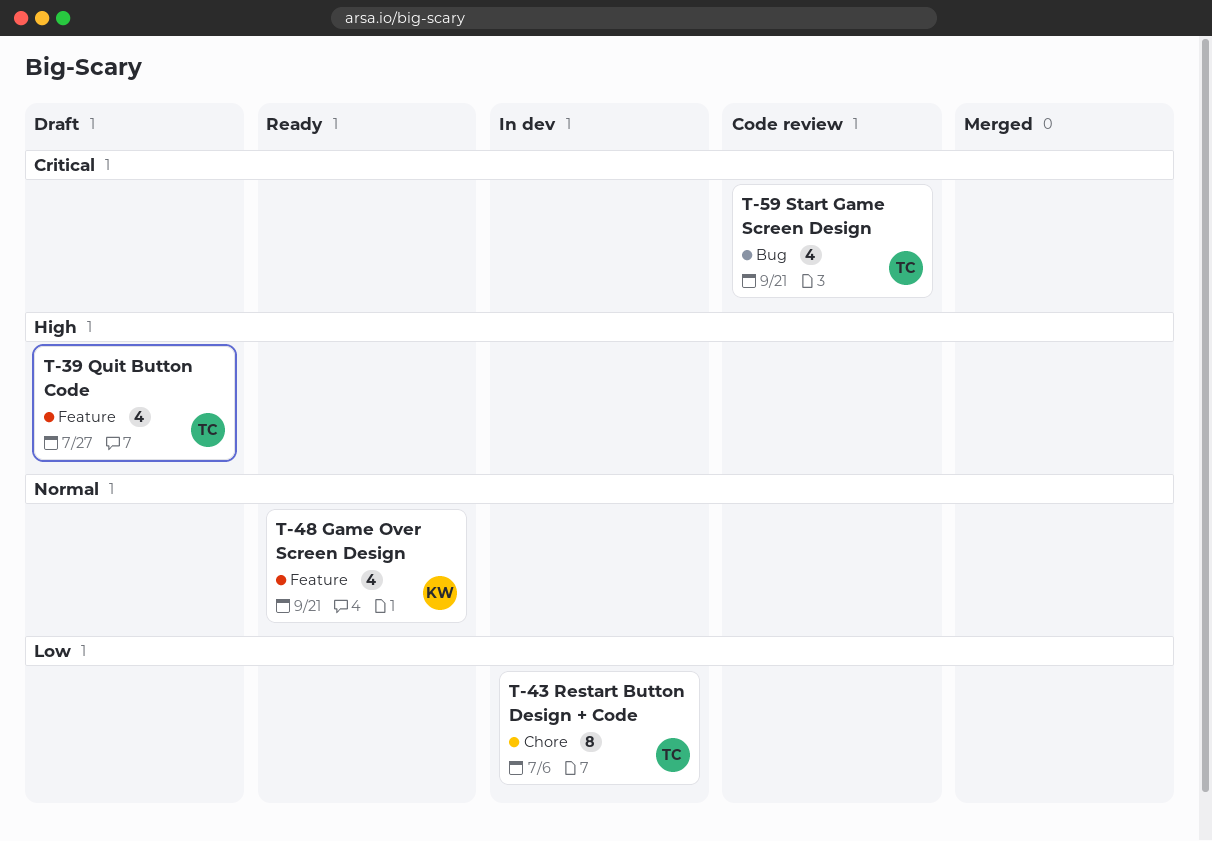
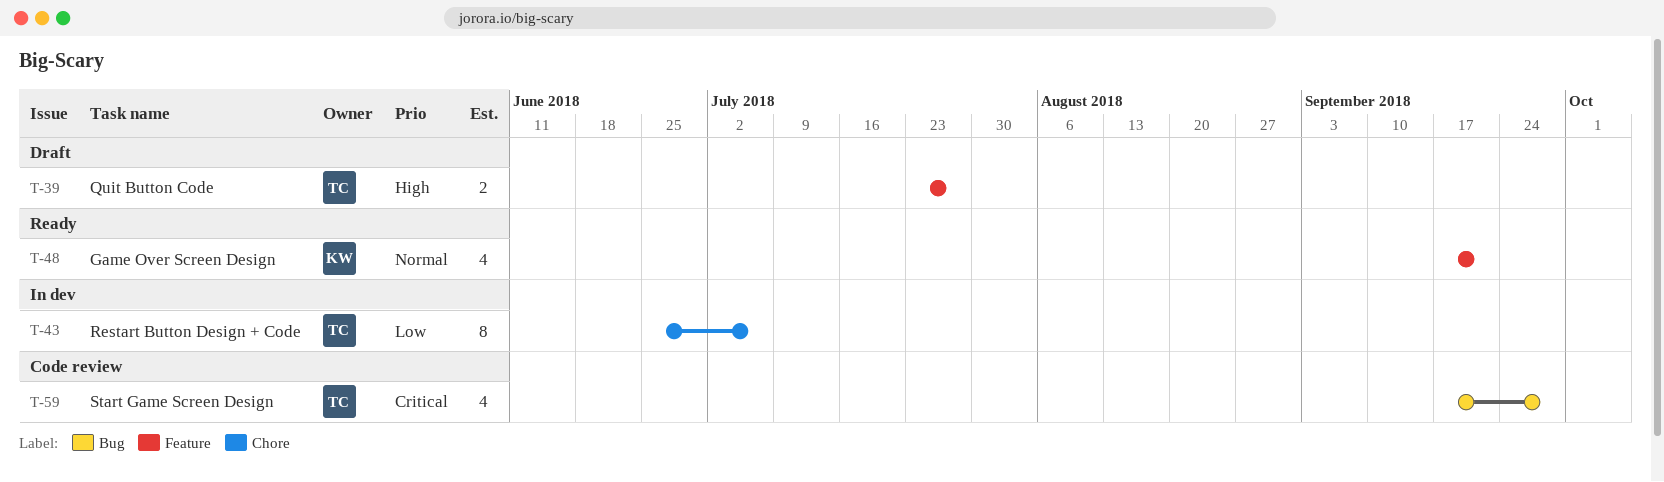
T-39, estimate: 4 -> 2
T-59, due: Sep 21 -> Sep 28

